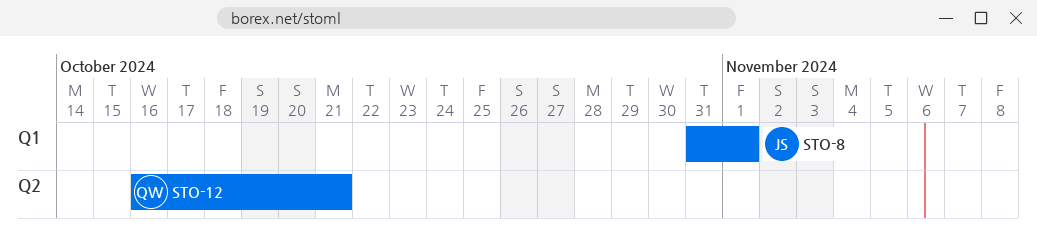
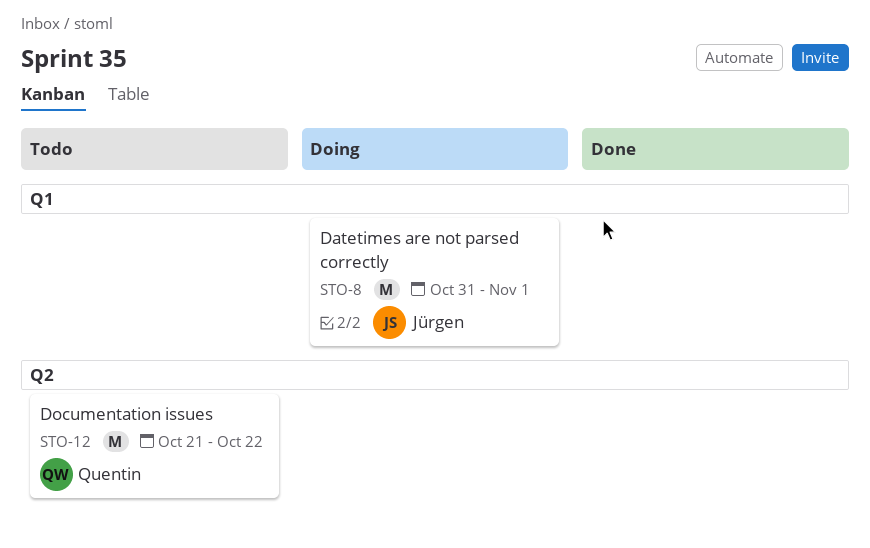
STO-12, start: Oct 16 -> Oct 21
STO-12, due: Oct 21 -> Oct 22

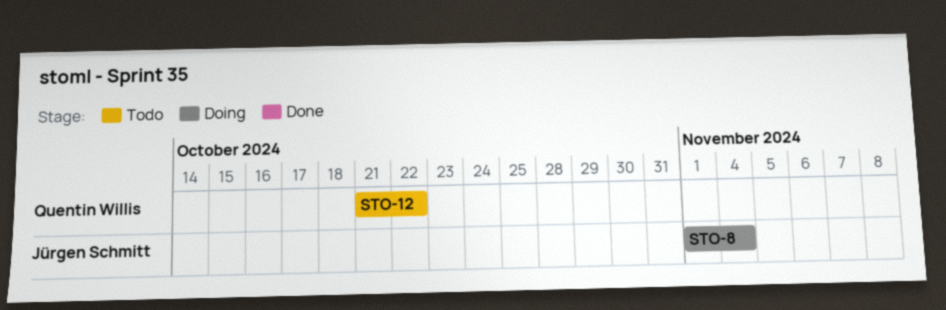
STO-8, start: Oct 31 -> Nov 1
STO-8, due: Nov 1 -> Nov 4

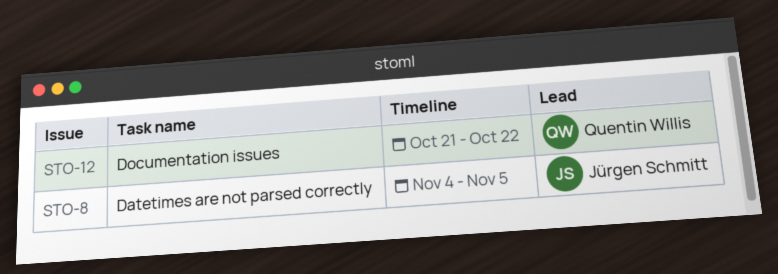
STO-8, start: Nov 1 -> Nov 4
STO-8, due: Nov 4 -> Nov 5

